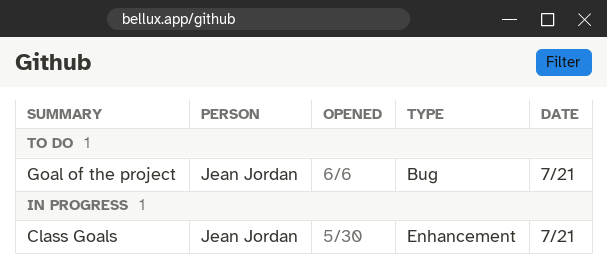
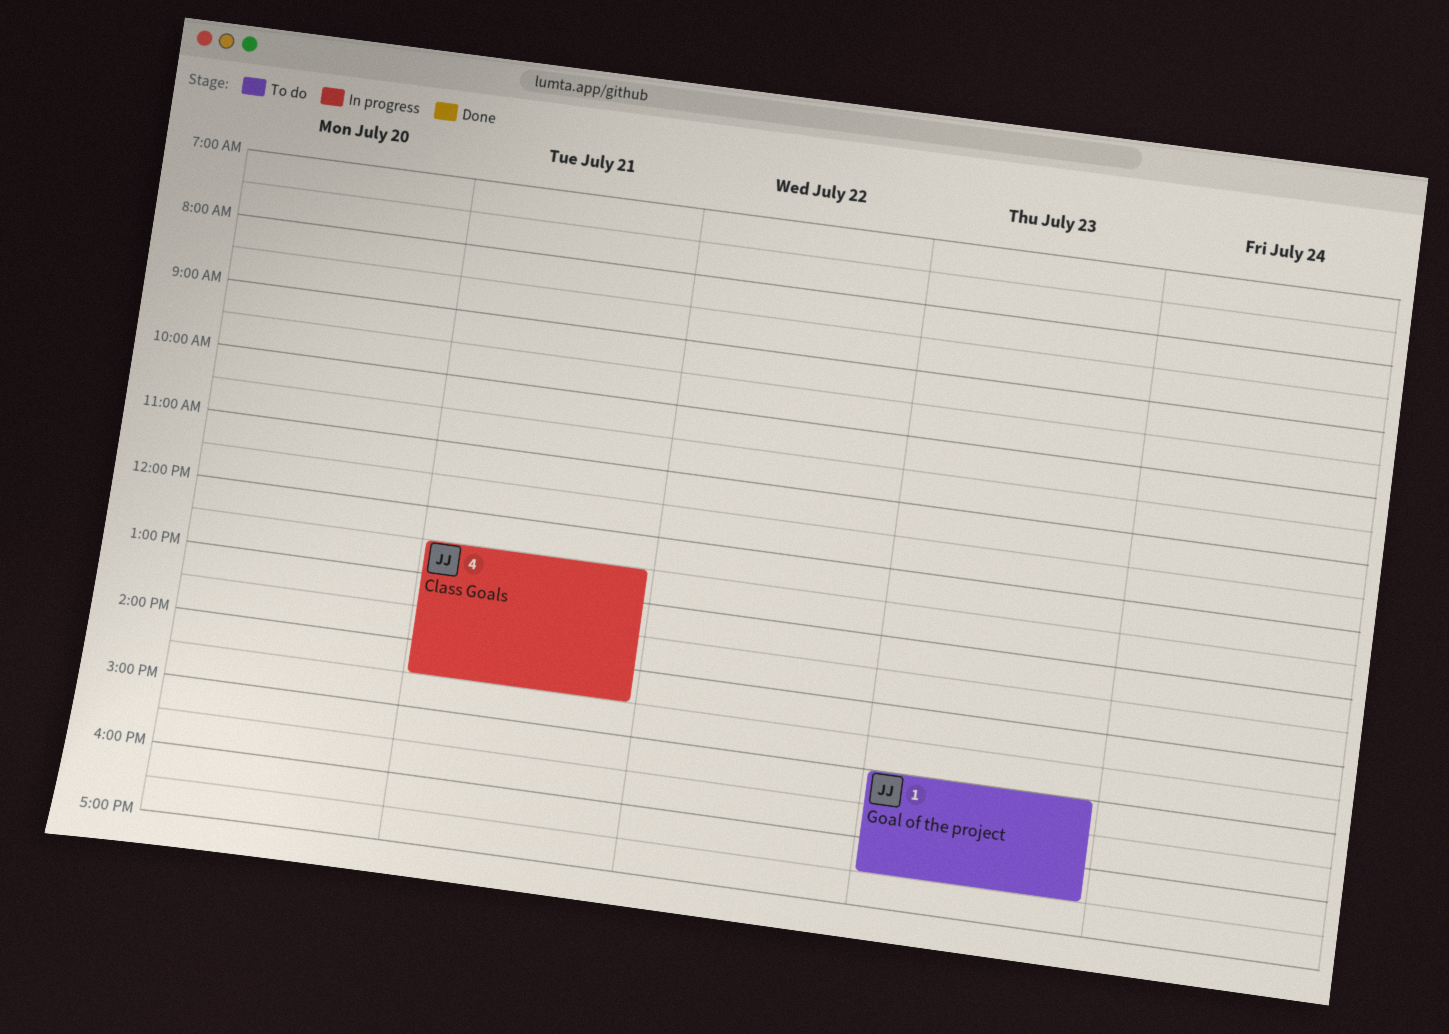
Goal of the project, day: Jul 21 -> Jul 23

